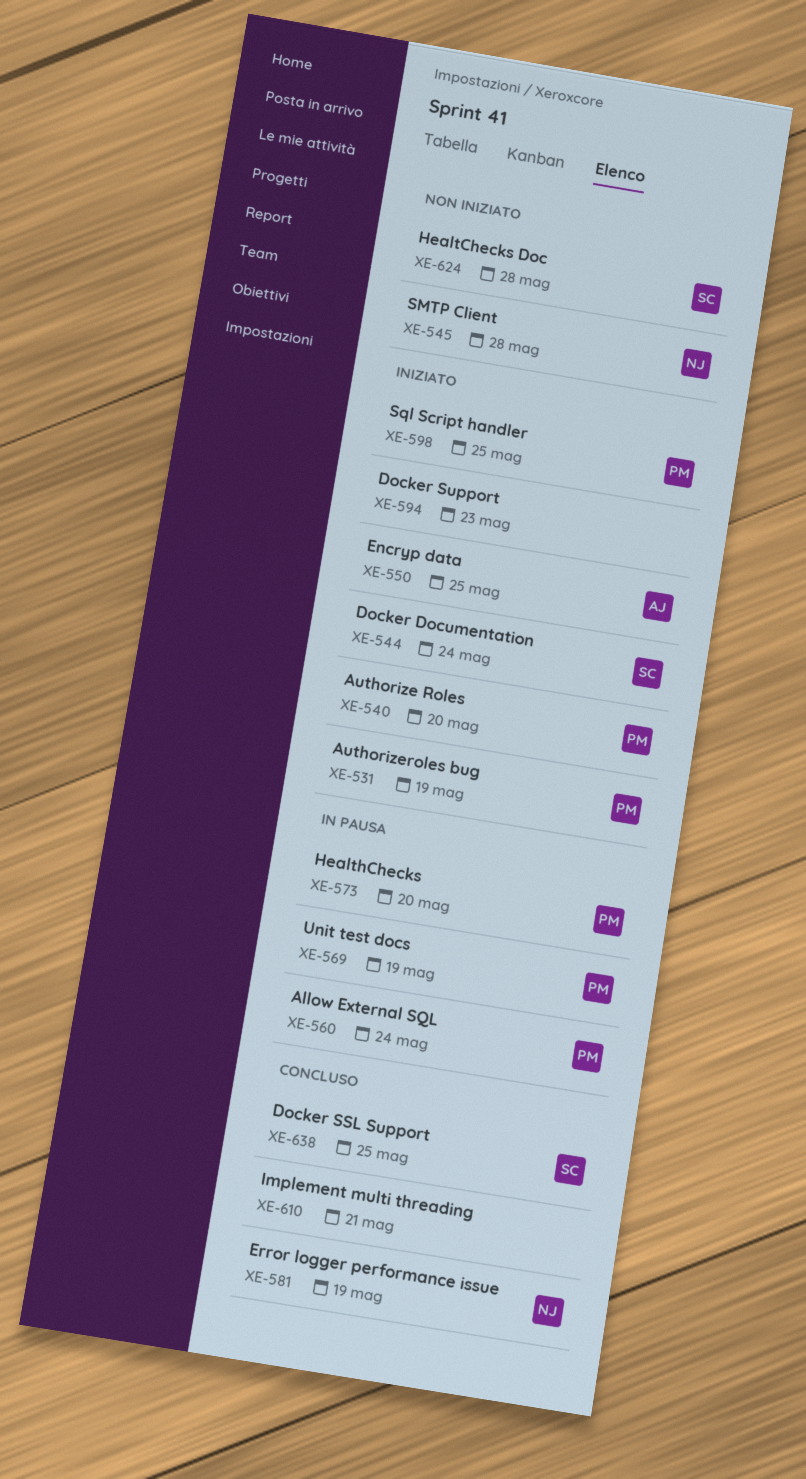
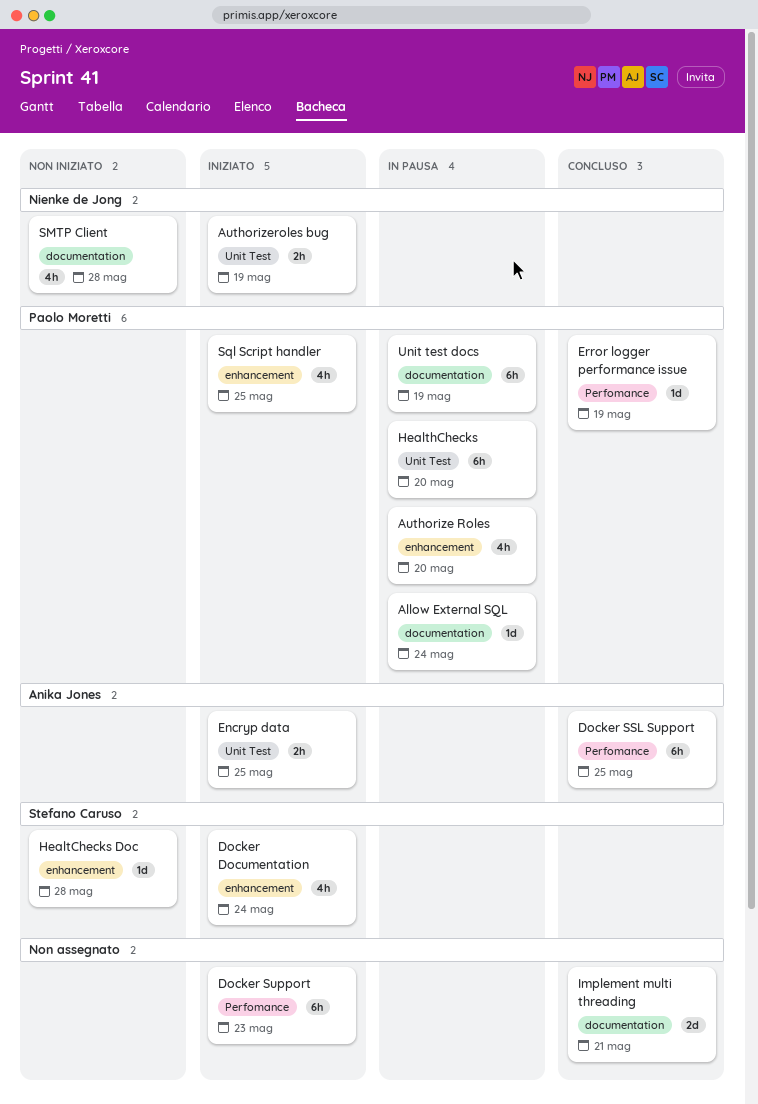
Authorize Roles, status: Iniziato -> In pausa
Authorizeroles bug, owner: Paolo Moretti -> Nienke de Jong
Docker SSL Support, owner: Stefano Caruso -> Anika Jones
Error logger performance issue, owner: Nienke de Jong -> Paolo Moretti

